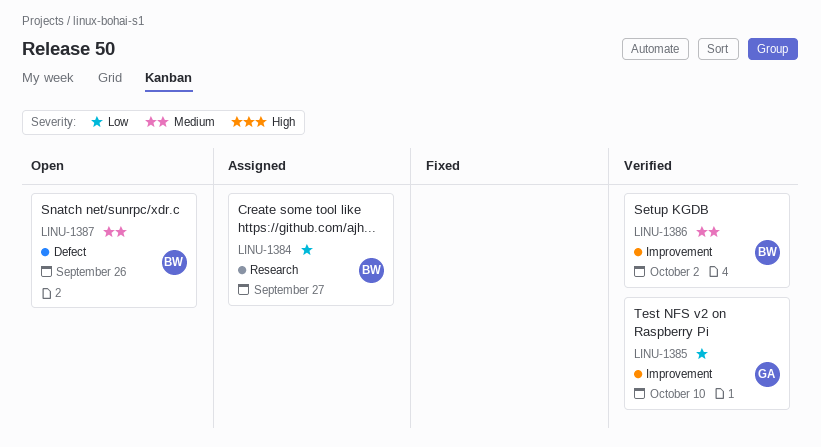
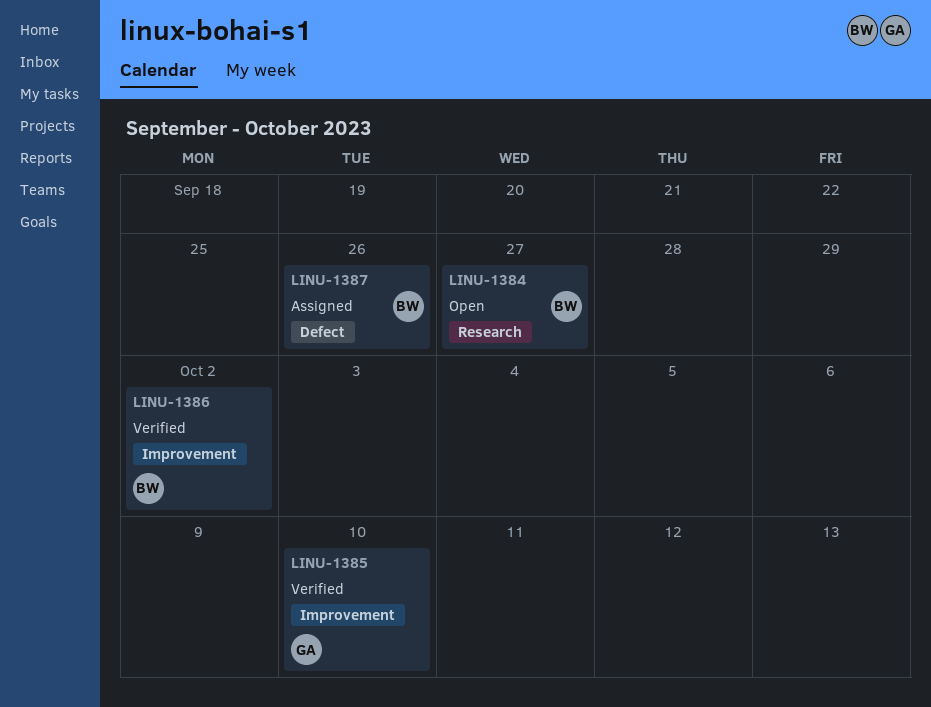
LINU-1384, status: Assigned -> Open
LINU-1387, status: Open -> Assigned

